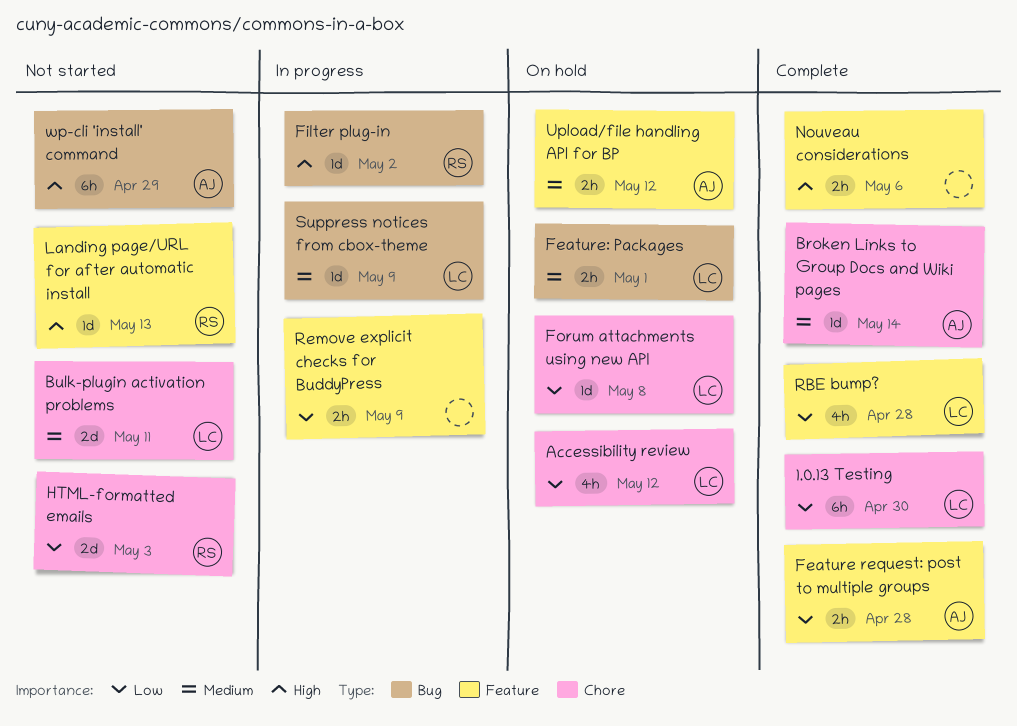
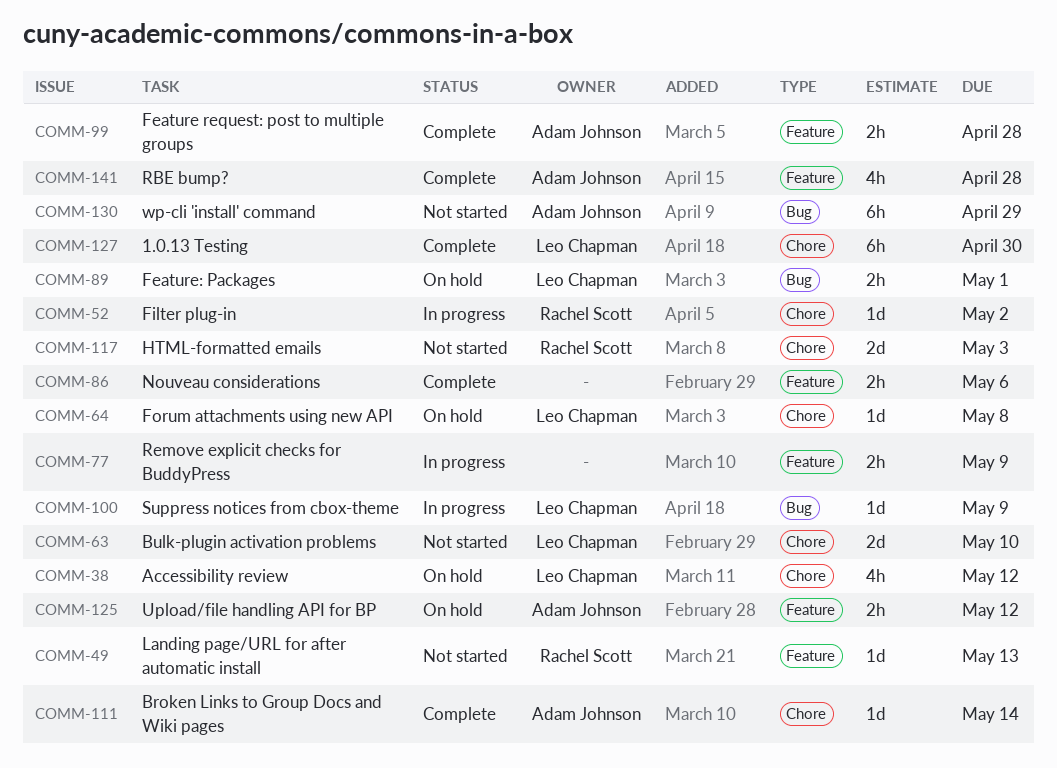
Bulk-plugin activation problems, due: May 11 -> May 10
Filter plug-in, label: Bug -> Chore
RBE bump?, owner: Leo Chapman -> Adam Johnson

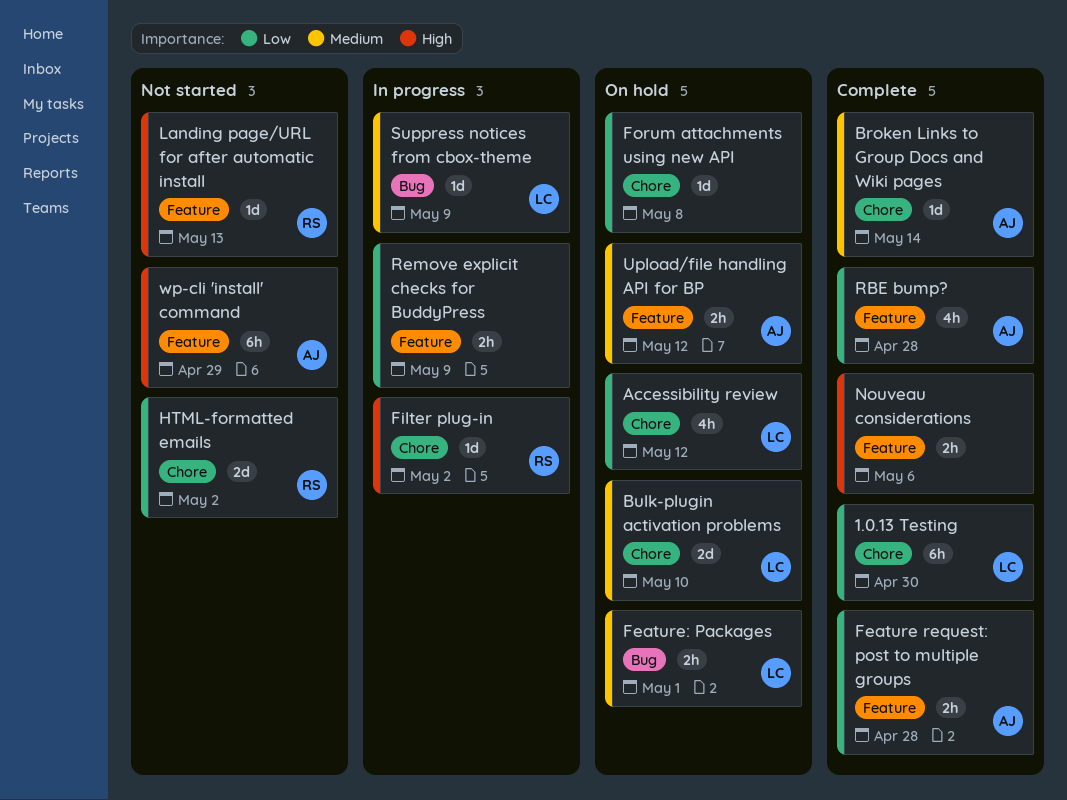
Bulk-plugin activation problems, status: Not started -> On hold
Forum attachments using new API, owner: Leo Chapman -> none
HTML-formatted emails, due: May 3 -> May 2
wp-cli 'install' command, label: Bug -> Feature

